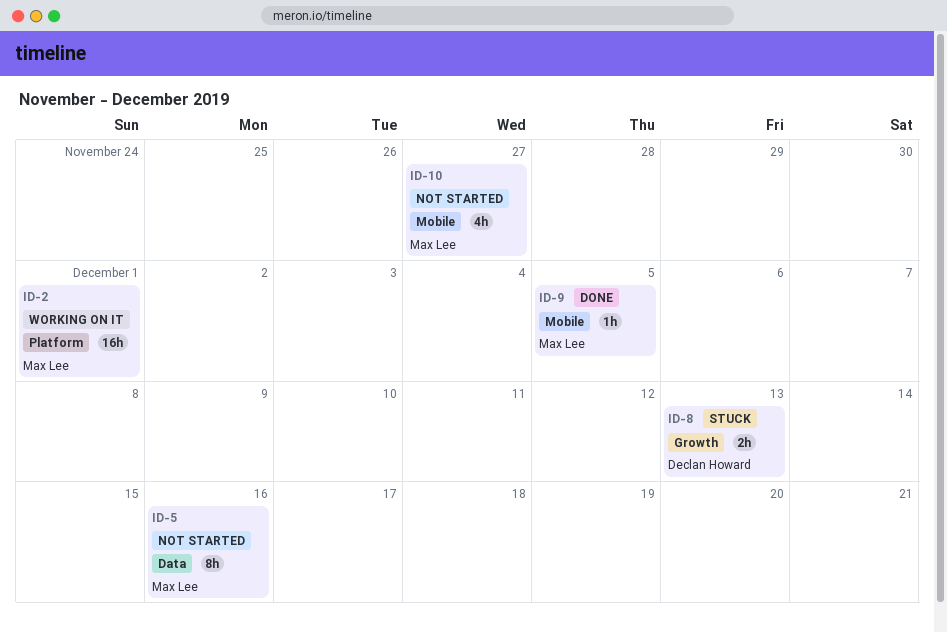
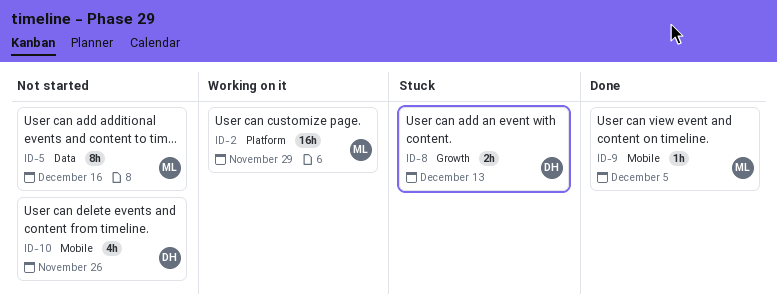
ID-2, due: Dec 1 -> Nov 29
ID-10, owner: Max Lee -> Declan Howard
ID-10, due: Nov 27 -> Nov 26

